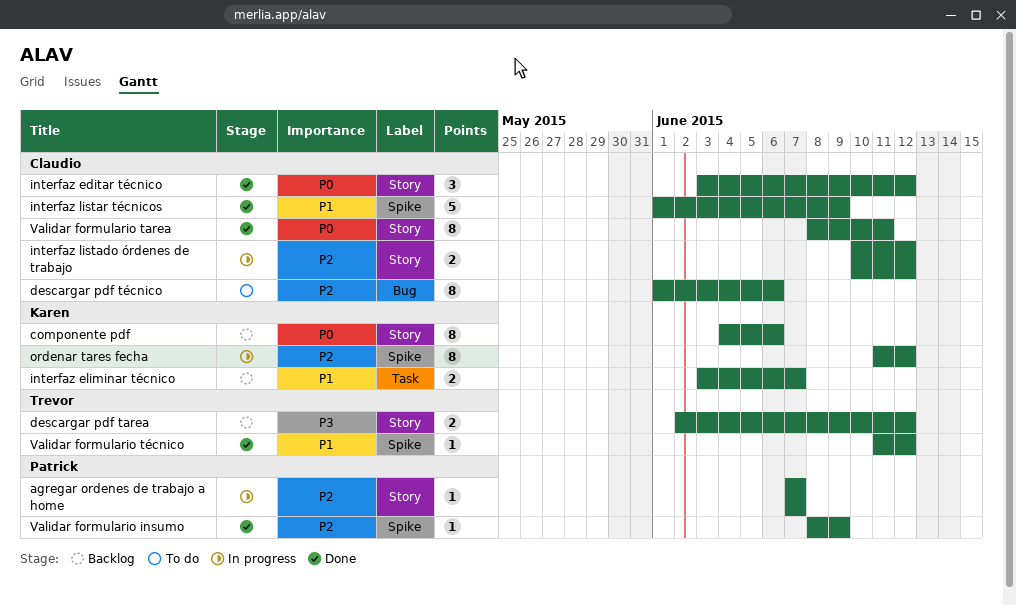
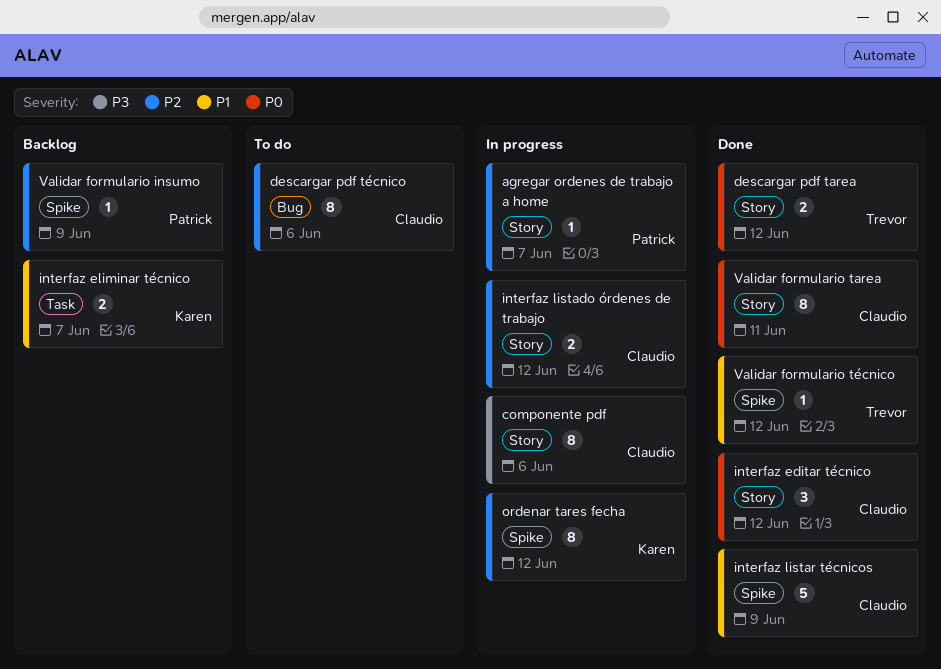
componente pdf, status: Backlog -> In progress
componente pdf, owner: Karen -> Claudio
componente pdf, priority: P0 -> P3
descargar pdf tarea, status: Backlog -> Done
descargar pdf tarea, priority: P3 -> P0
Validar formulario insumo, status: Done -> Backlog

